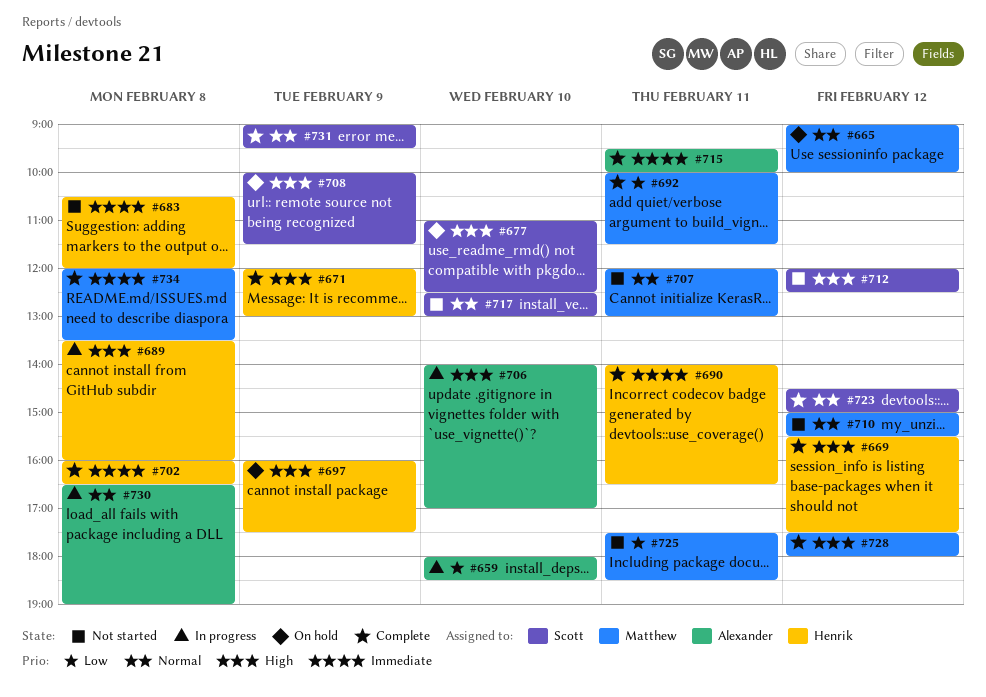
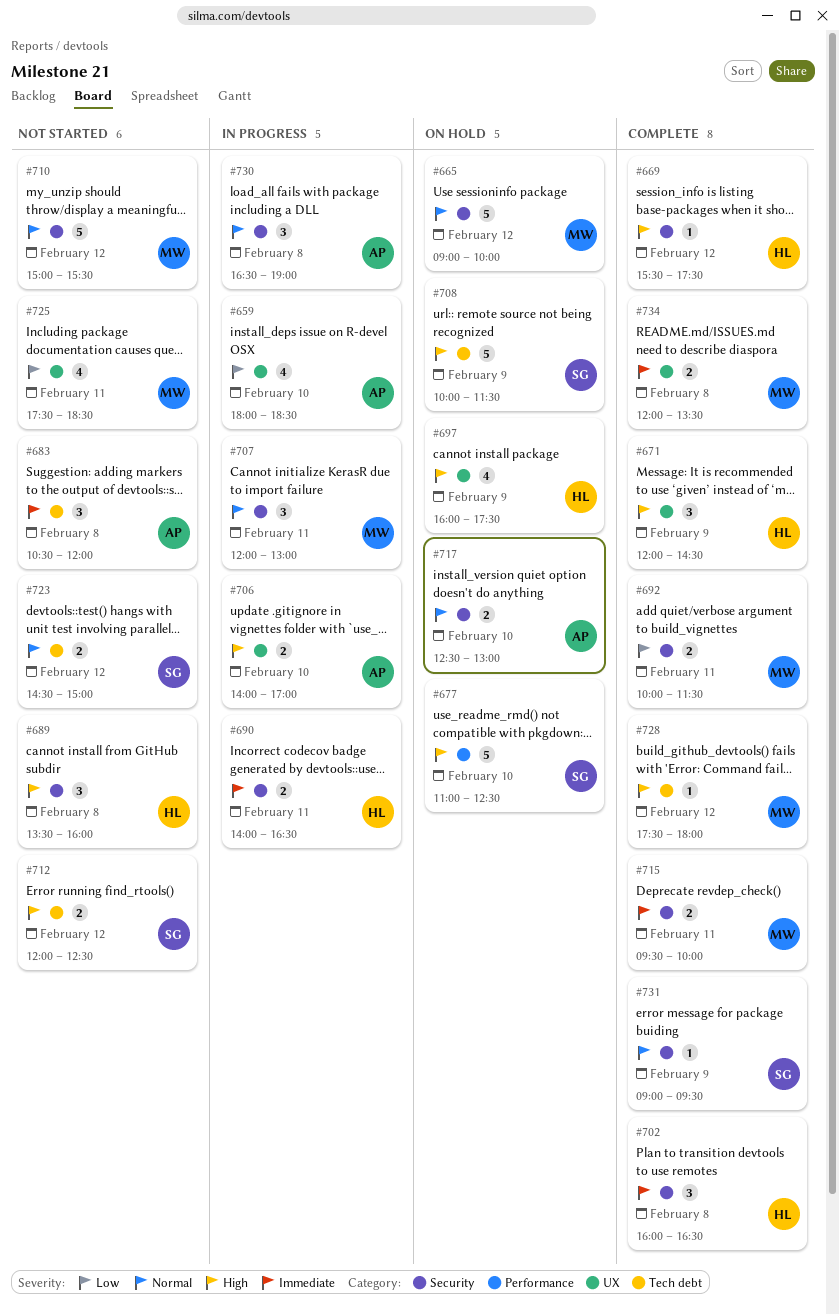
#671, ends: 13:00 -> 14:30
#683, owner: Henrik -> Alexander
#689, status: In progress -> Not started
#690, status: Complete -> In progress
#707, status: Not started -> In progress
#715, owner: Alexander -> Matthew
#717, status: Not started -> On hold
#717, owner: Scott -> Alexander
#723, status: Complete -> Not started

